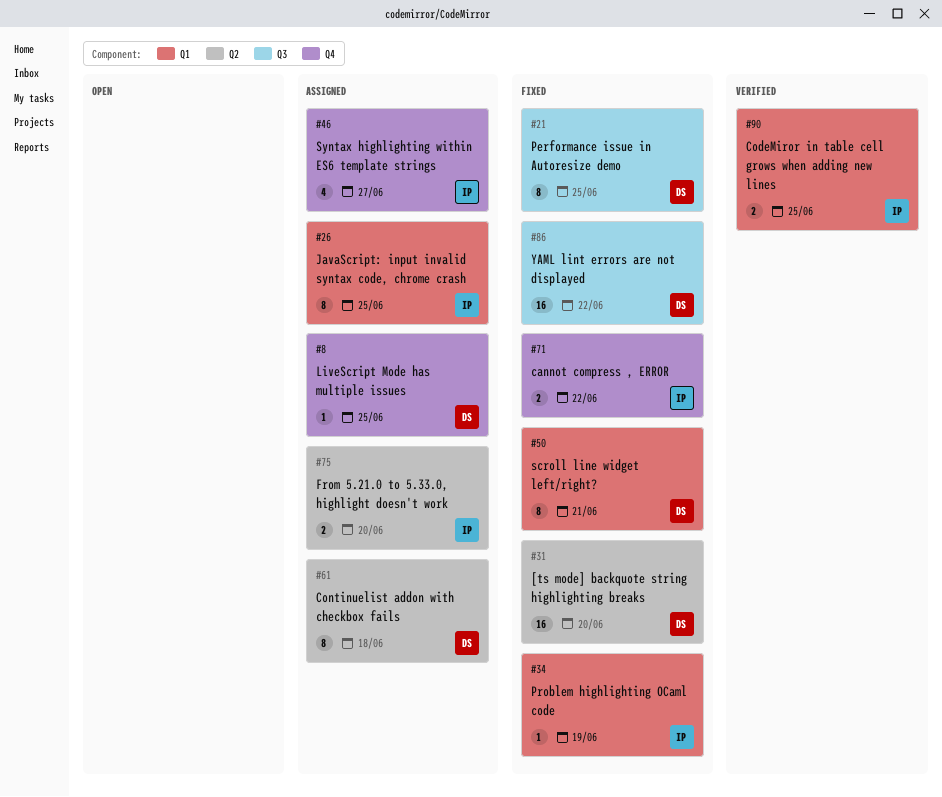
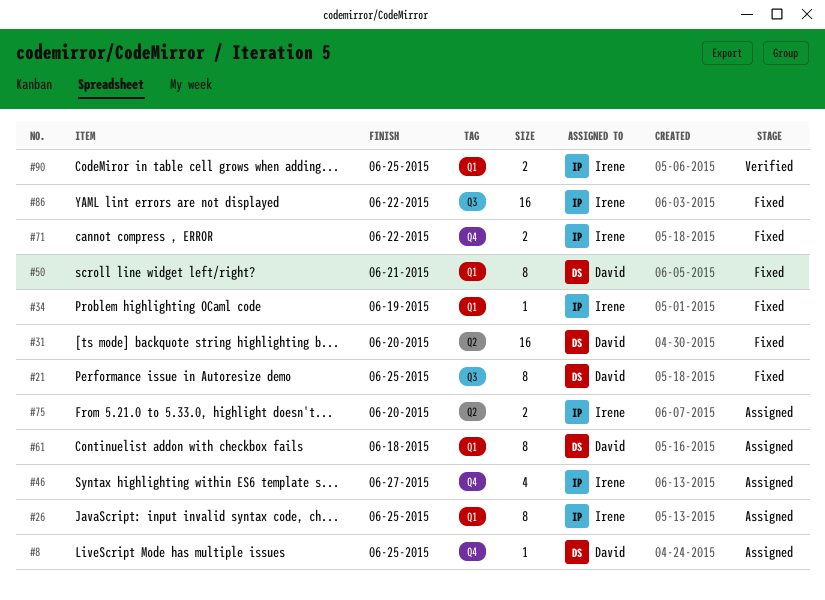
#61, label: Q2 -> Q1
#86, owner: David -> Irene

